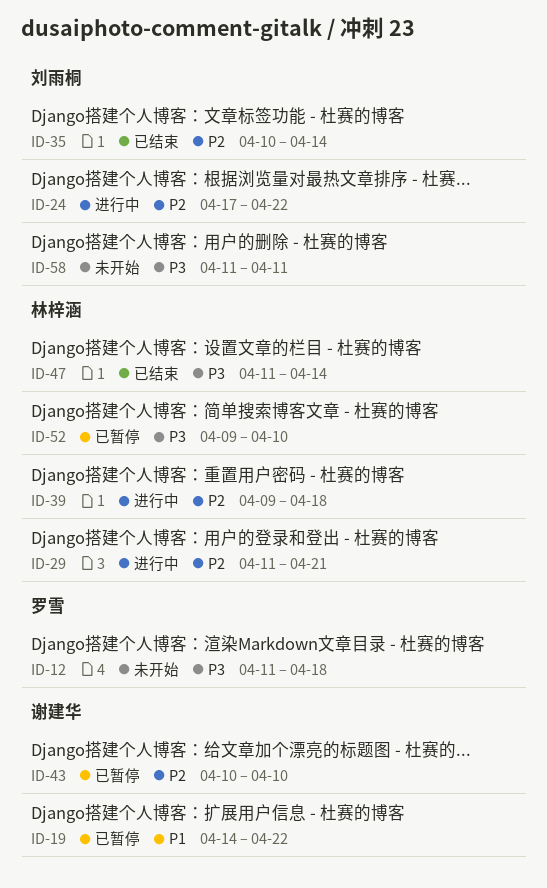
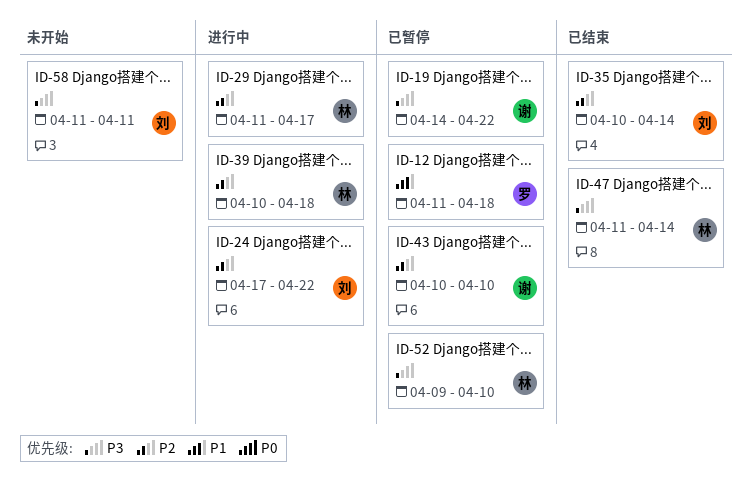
ID-12, status: 未开始 -> 已暂停
ID-12, priority: P3 -> P1
ID-19, priority: P1 -> P3
ID-29, due: Apr 21 -> Apr 17
ID-39, start: Apr 9 -> Apr 10

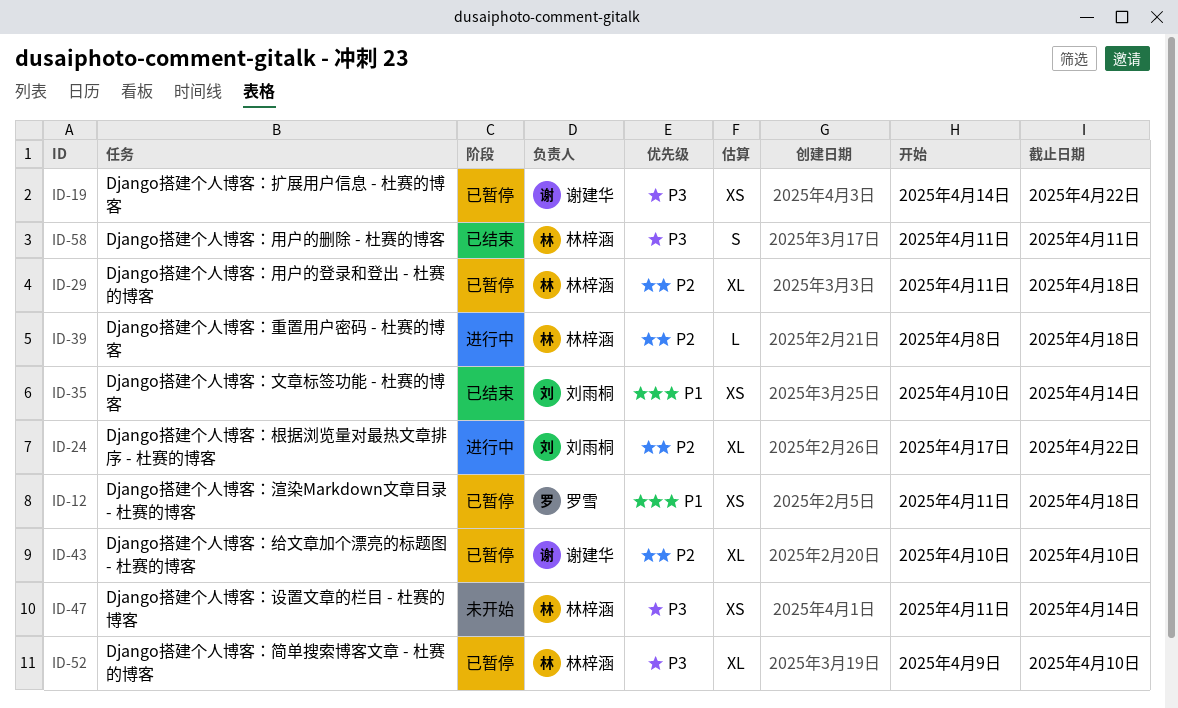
ID-29, status: 进行中 -> 已暂停
ID-29, due: Apr 17 -> Apr 18
ID-35, priority: P2 -> P1
ID-39, start: Apr 10 -> Apr 8
ID-47, status: 已结束 -> 未开始
ID-58, status: 未开始 -> 已结束
ID-58, owner: 刘雨桐 -> 林梓涵

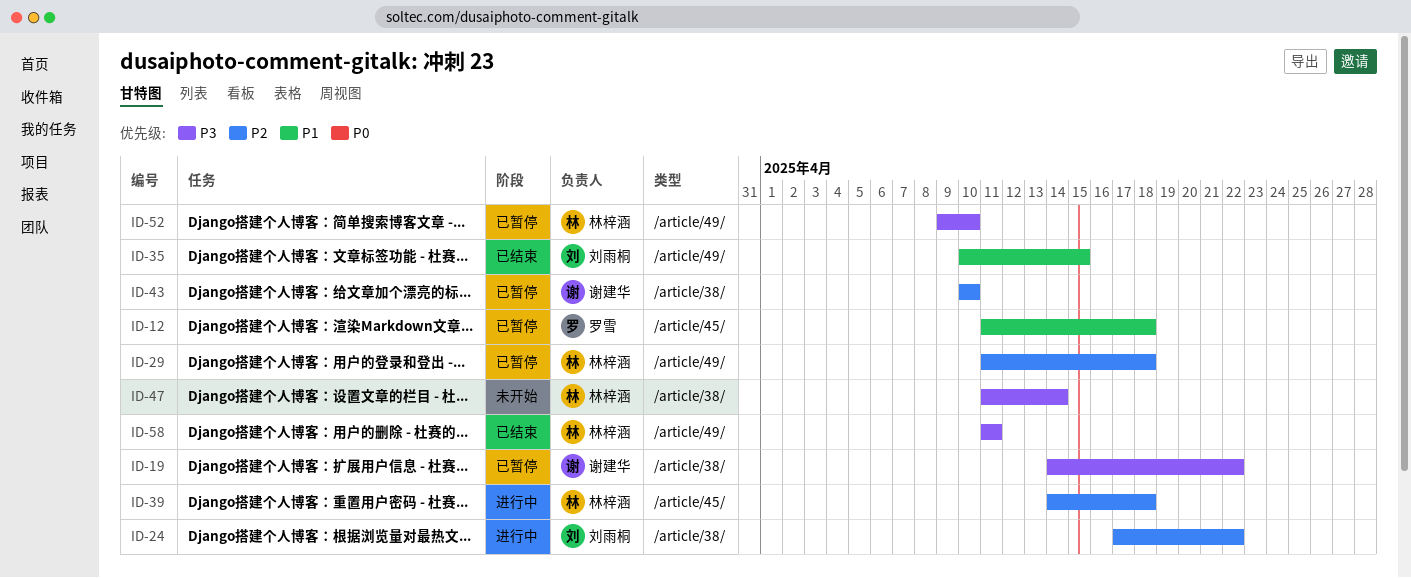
ID-35, due: Apr 14 -> Apr 15
ID-39, start: Apr 8 -> Apr 14

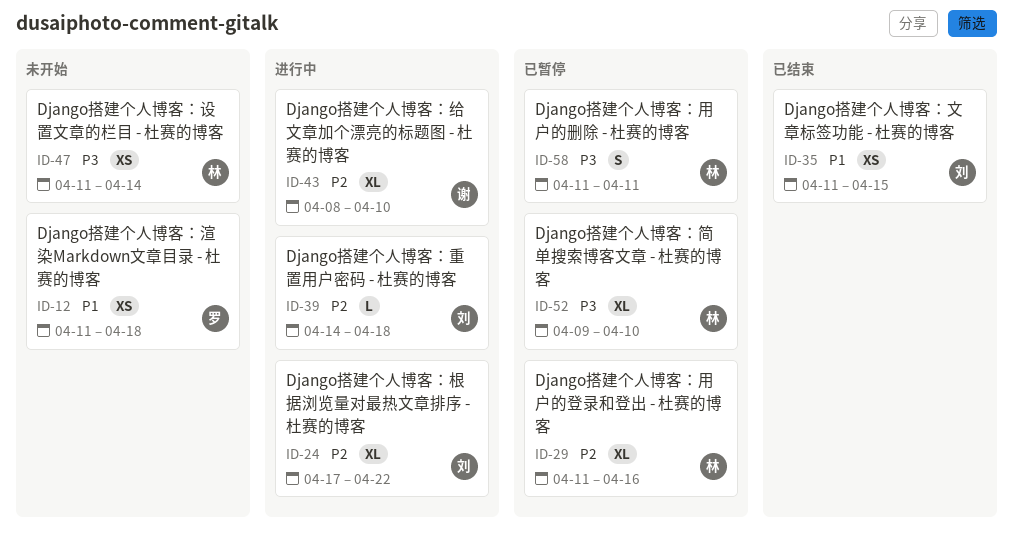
ID-12, status: 已暂停 -> 未开始
ID-19: present -> none
ID-29, due: Apr 18 -> Apr 16
ID-35, start: Apr 10 -> Apr 11
ID-39, owner: 林梓涵 -> 刘雨桐
ID-43, status: 已暂停 -> 进行中
ID-43, start: Apr 10 -> Apr 8
ID-58, status: 已结束 -> 已暂停

